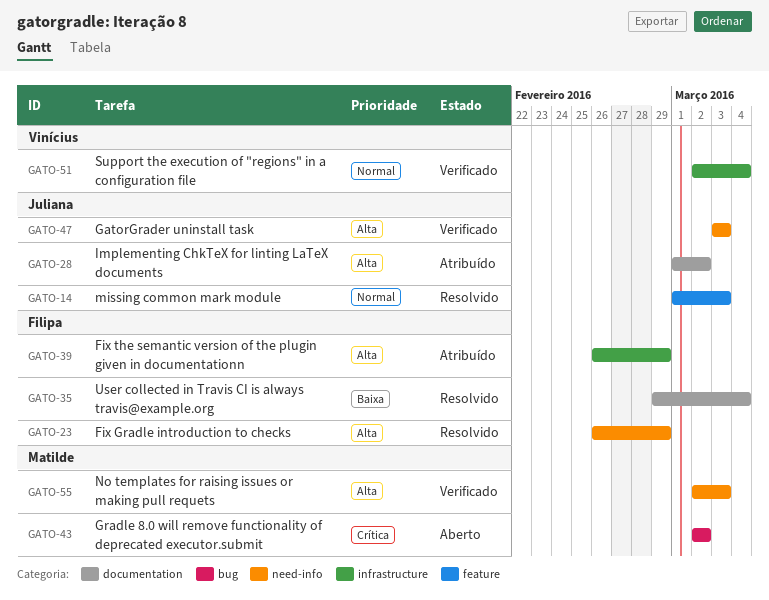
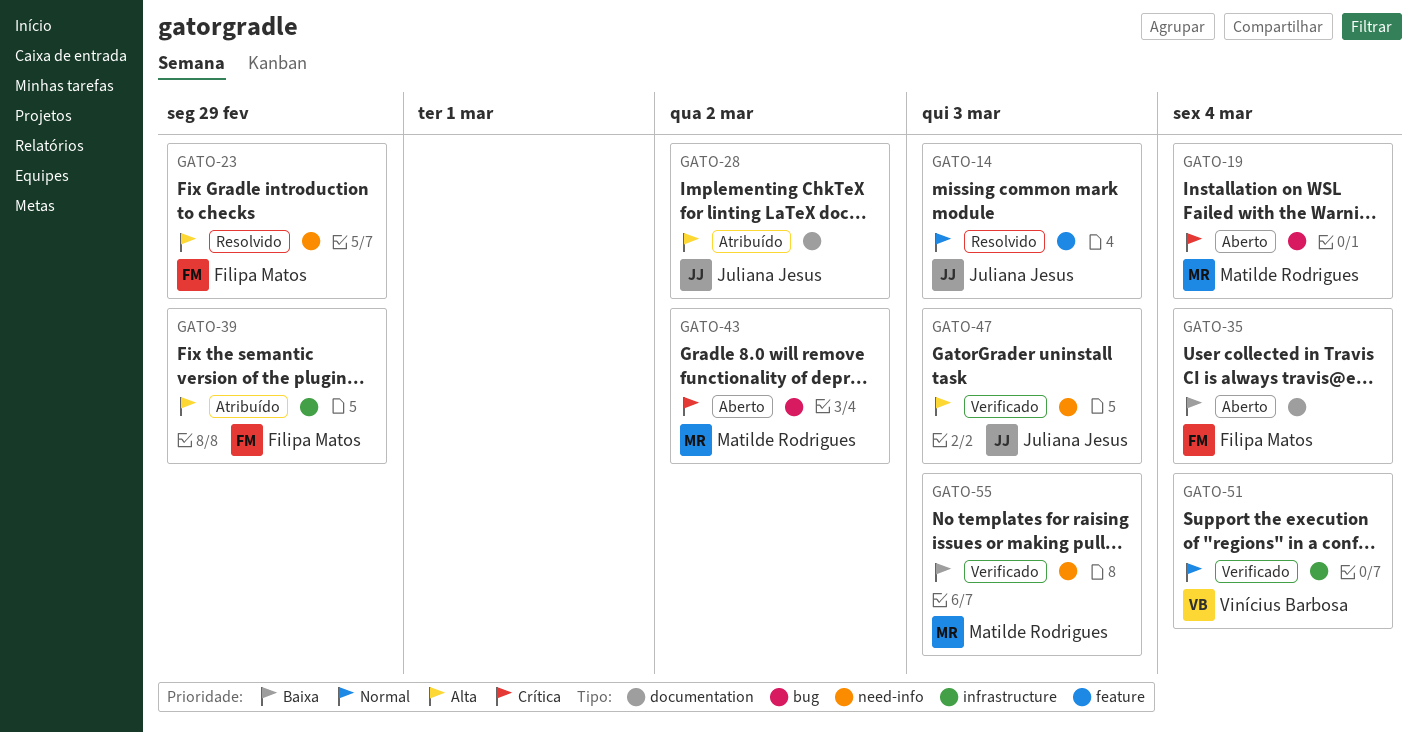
GATO-19: none -> present
GATO-35, status: Resolvido -> Aberto
GATO-55, priority: Alta -> Baixa

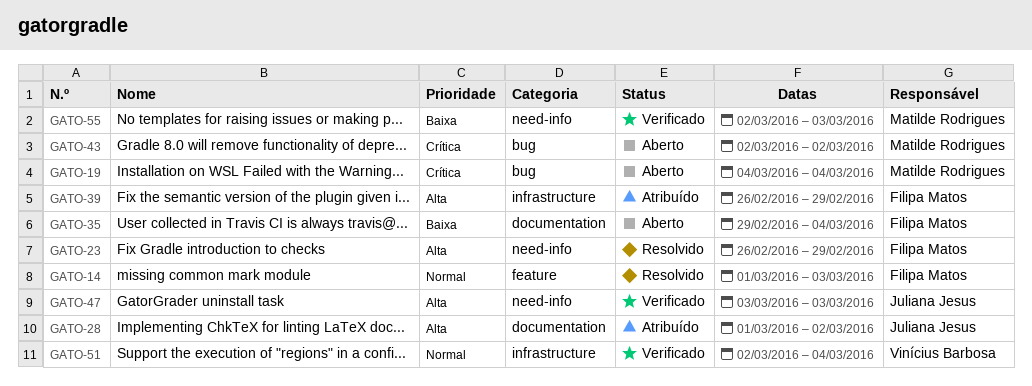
GATO-14, owner: Juliana Jesus -> Filipa Matos

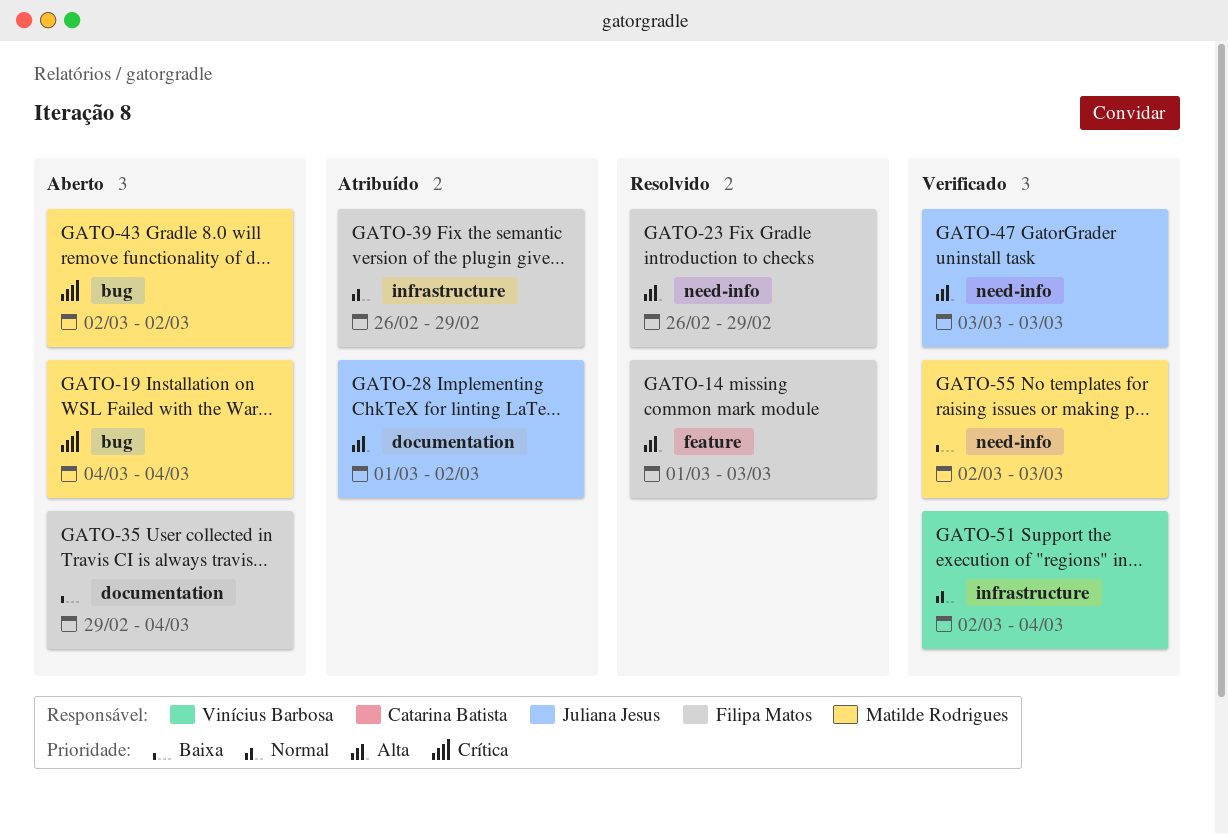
GATO-14, priority: Normal -> Alta
GATO-39, priority: Alta -> Normal

